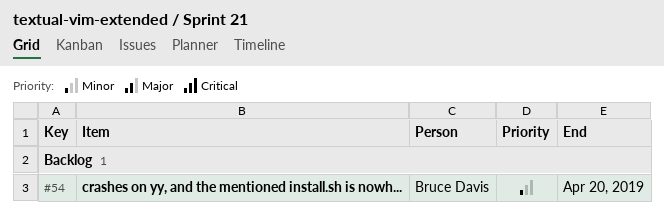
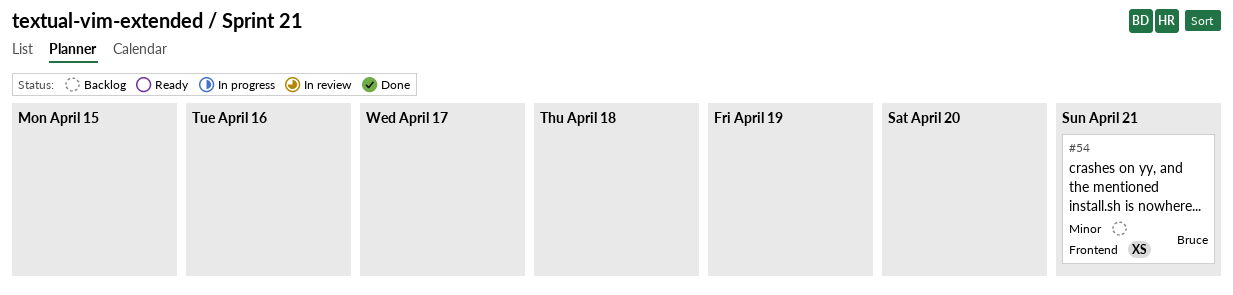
#54, due: Apr 20 -> Apr 21

